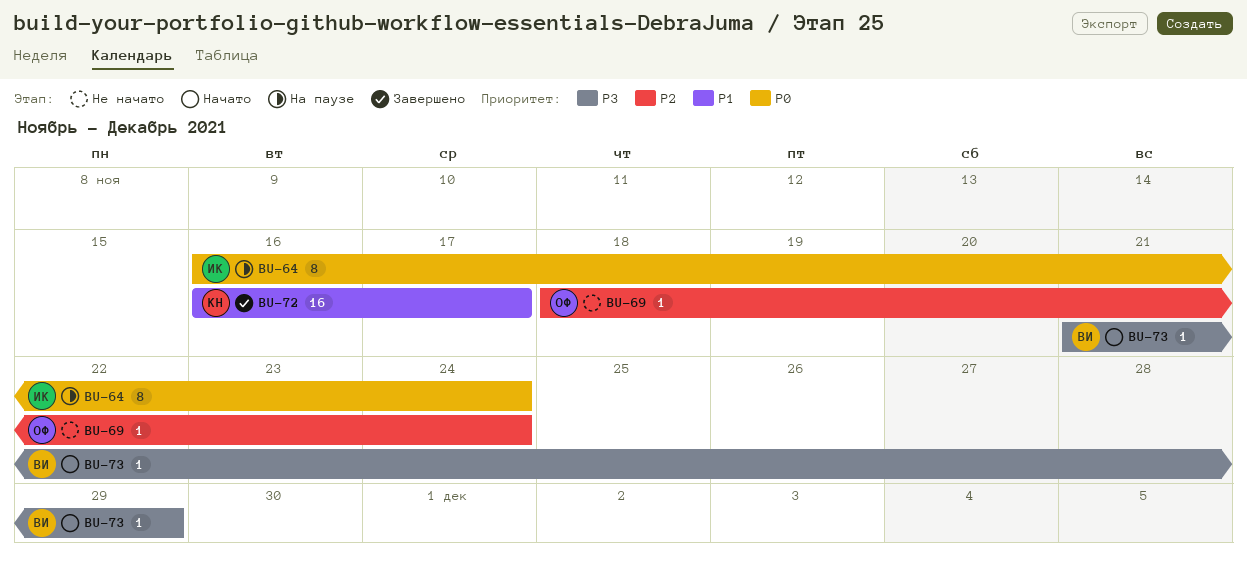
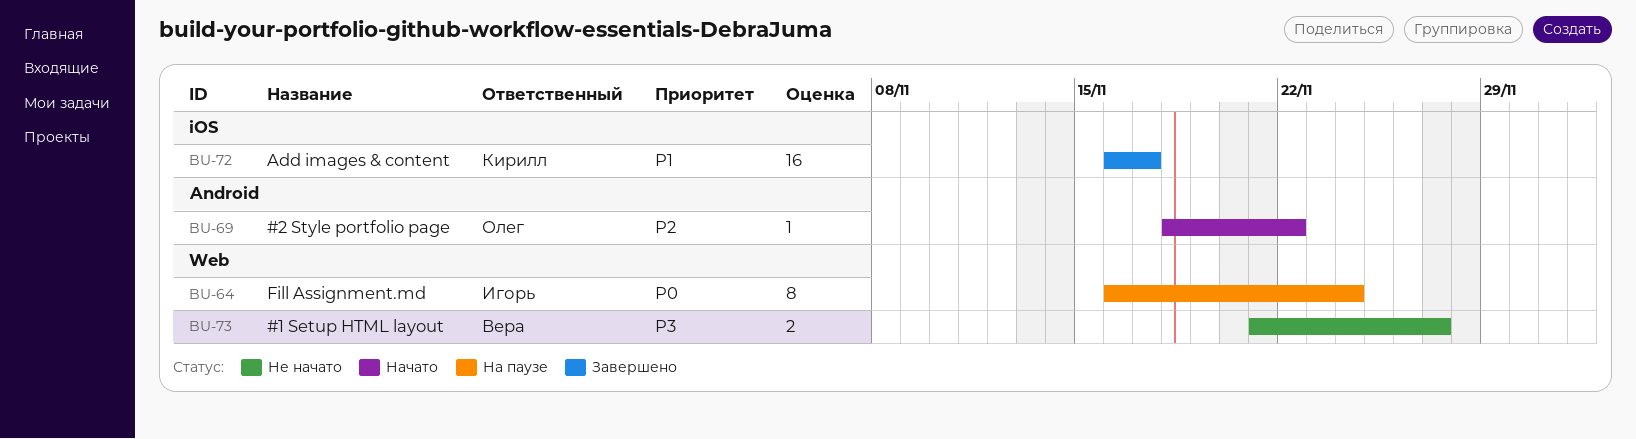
BU-69, status: Не начато -> Начато
BU-69, due: Nov 24 -> Nov 22
BU-73, status: Начато -> Не начато
BU-73, estimate: 1 -> 2
BU-73, due: Nov 29 -> Nov 27

